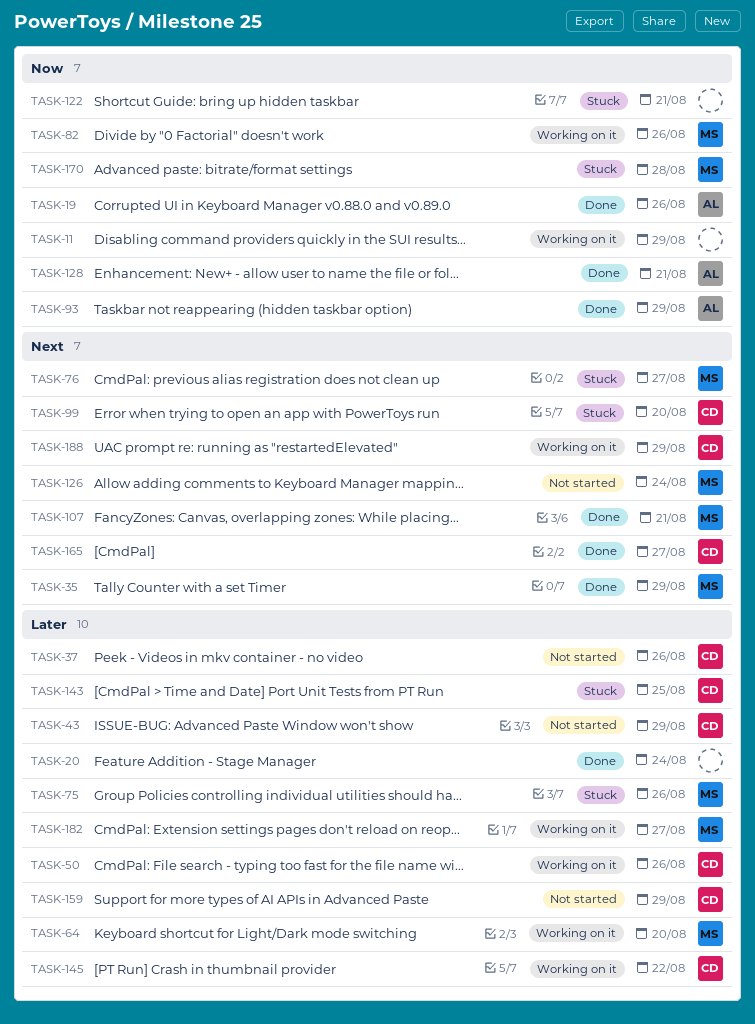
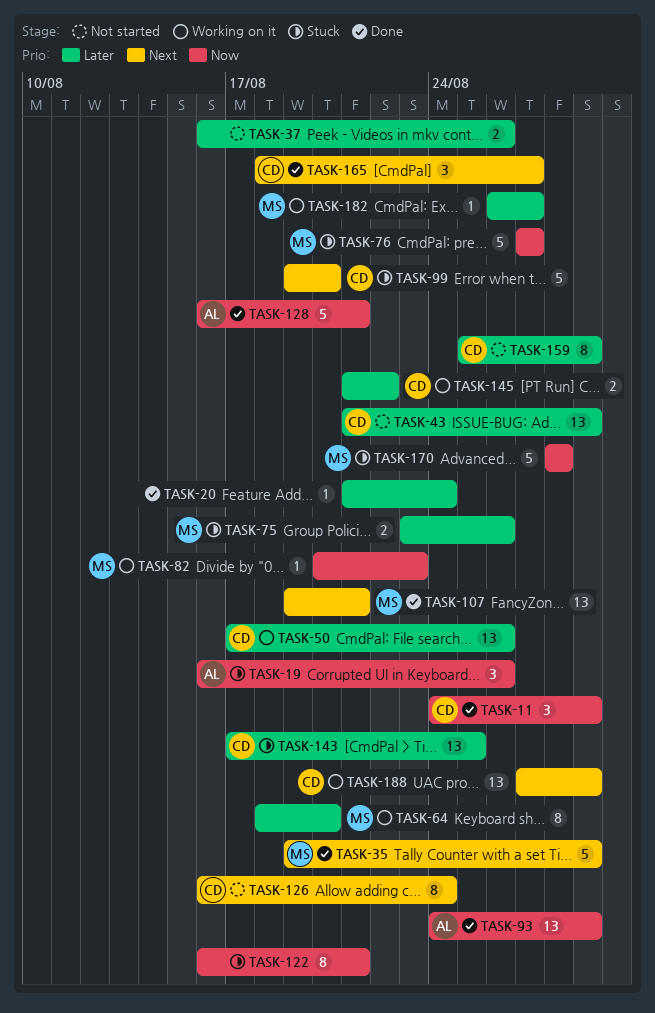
TASK-11, status: Working on it -> Done
TASK-11, owner: none -> CD
TASK-19, status: Done -> Stuck
TASK-37, owner: CD -> none
TASK-76, priority: Next -> Now
TASK-82, due: Aug 26 -> Aug 23
TASK-126, owner: MS -> CD

